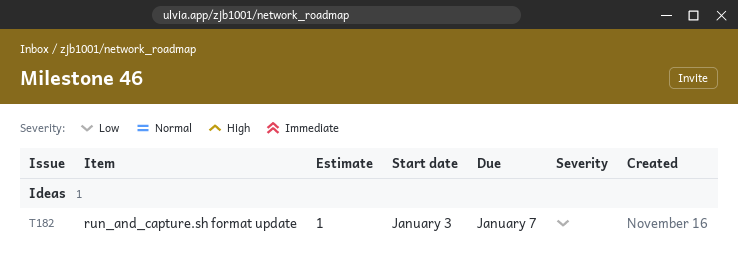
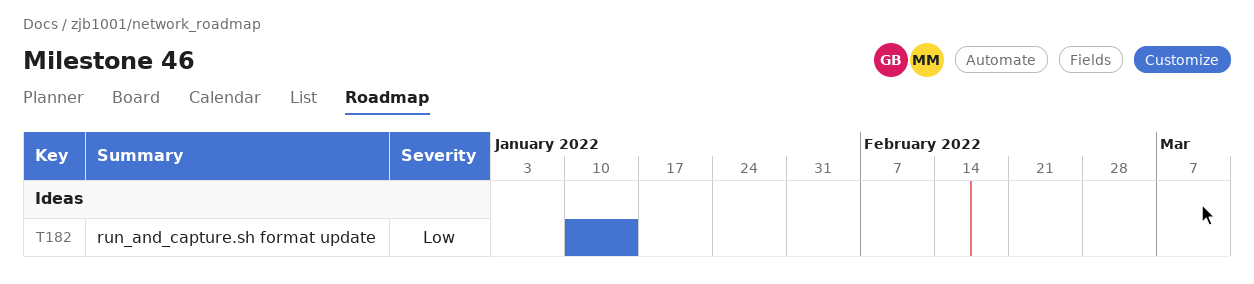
T182, start: Jan 3 -> Jan 10
T182, due: Jan 7 -> Jan 14

